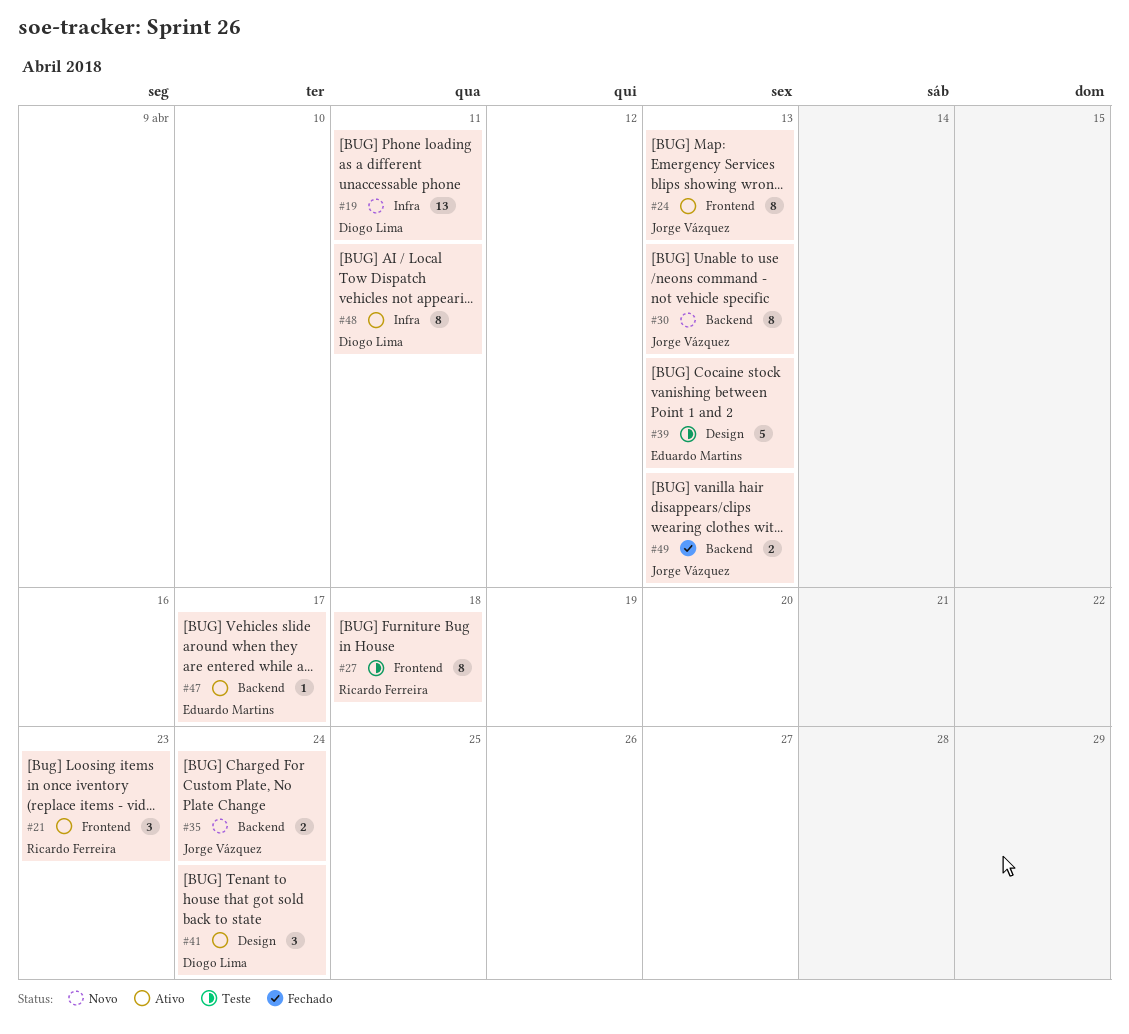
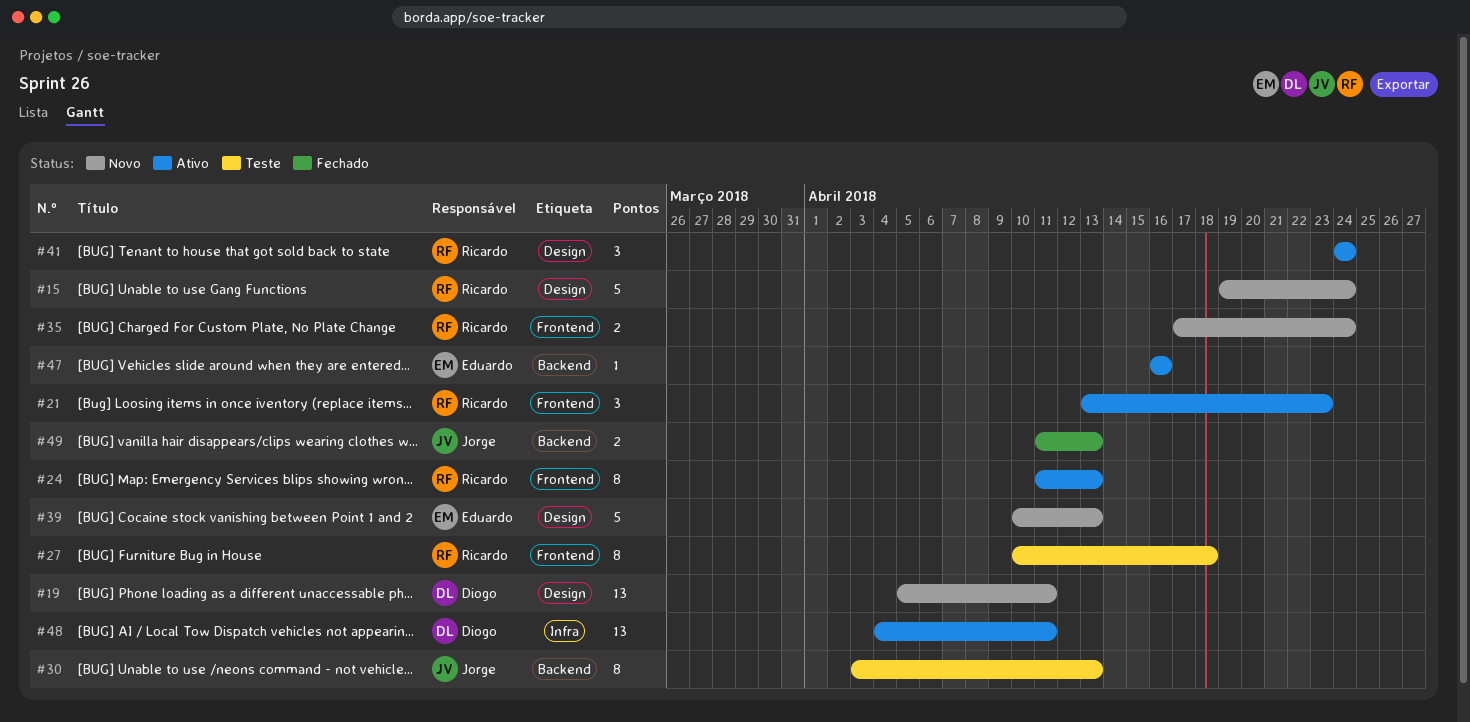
#15: none -> present
#19, label: Infra -> Design
#24, owner: Jorge Vázquez -> Ricardo Ferreira
#30, status: Novo -> Teste
#35, owner: Jorge Vázquez -> Ricardo Ferreira
#35, label: Backend -> Frontend
#39, status: Teste -> Novo
#41, owner: Diogo Lima -> Ricardo Ferreira
#47, due: Apr 17 -> Apr 16
#48, estimate: 8 -> 13

